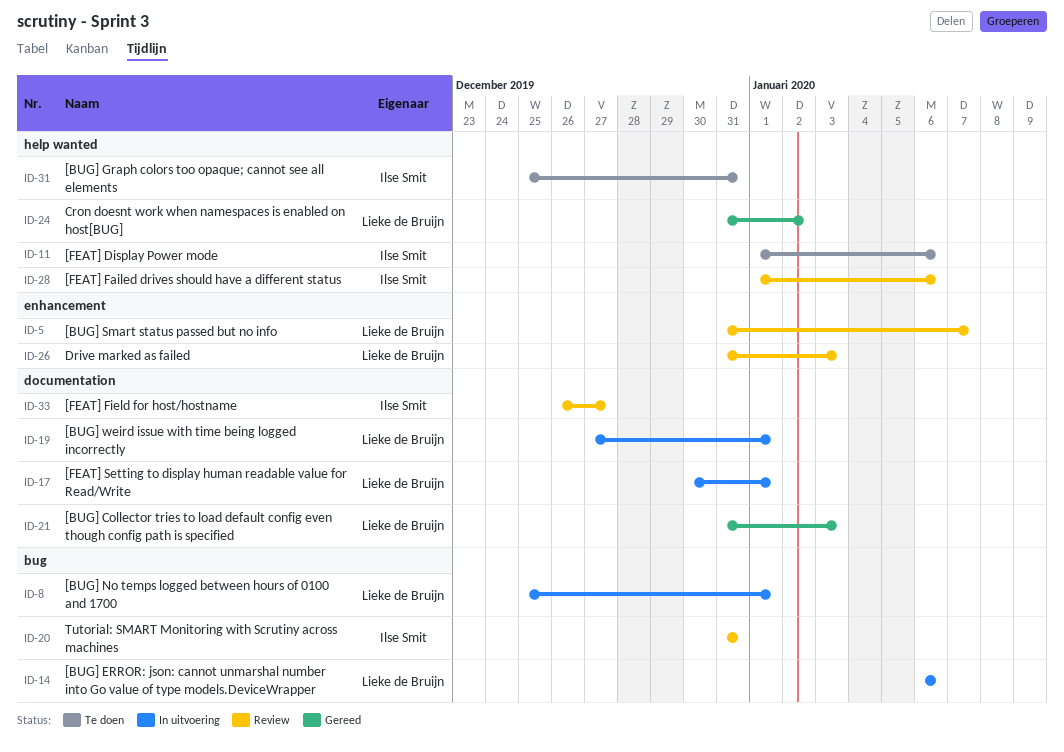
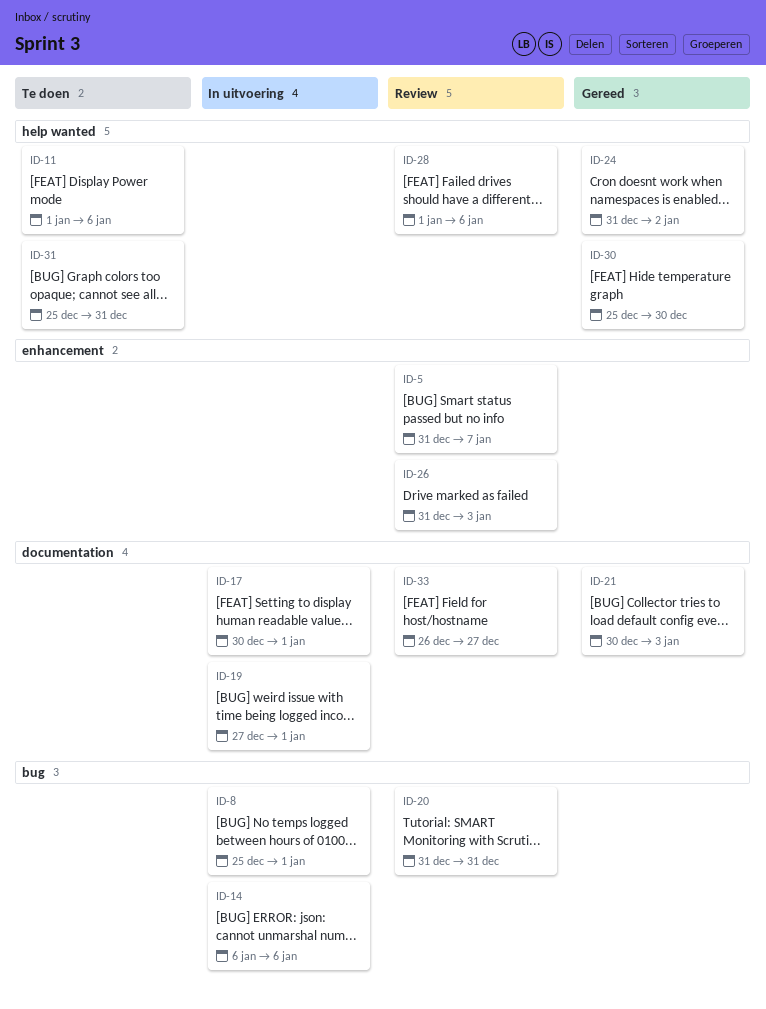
ID-21, start: Dec 31 -> Dec 30
ID-30: none -> present

